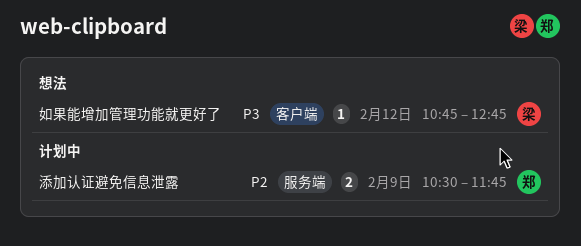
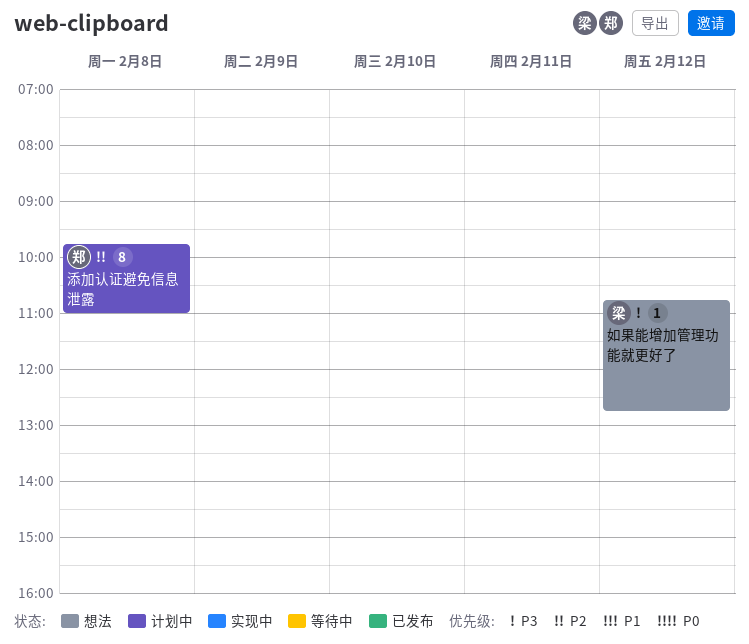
添加认证避免信息泄露, estimate: 2 -> 8
添加认证避免信息泄露, day: Feb 9 -> Feb 8
添加认证避免信息泄露, begins: 10:30 -> 09:45
添加认证避免信息泄露, ends: 11:45 -> 11:00

